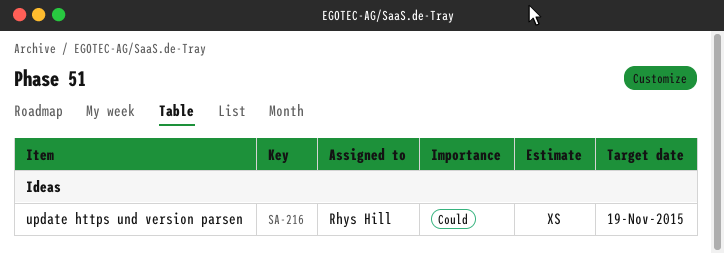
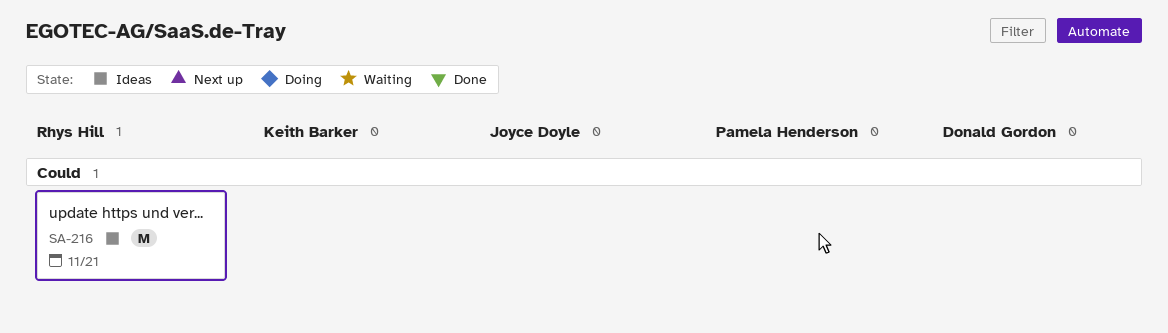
SA-216, estimate: XS -> M
SA-216, due: Nov 19 -> Nov 21

